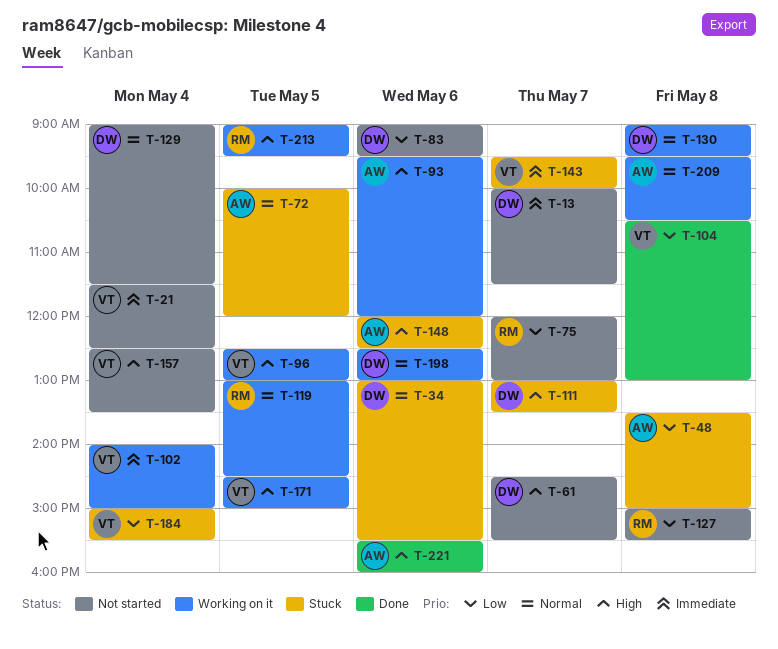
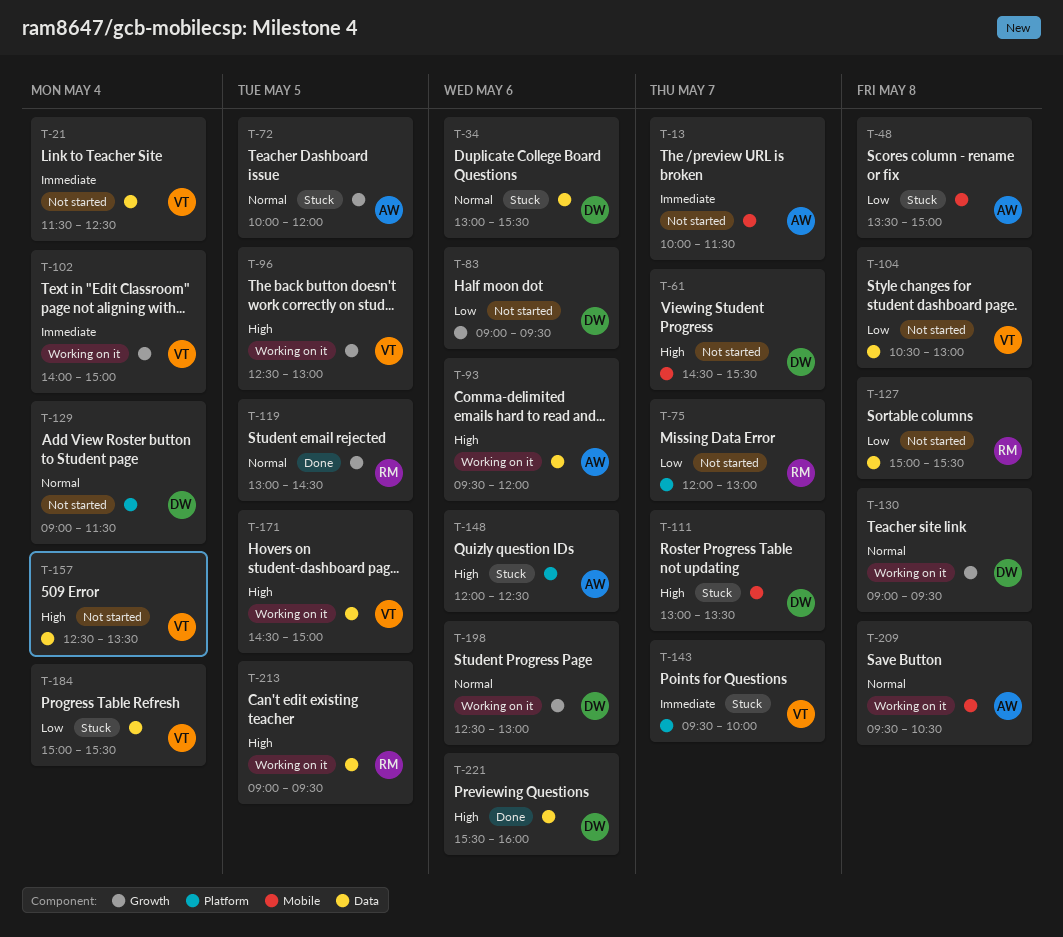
T-13, owner: DW -> AW
T-104, status: Done -> Not started
T-119, status: Working on it -> Done
T-221, owner: AW -> DW

